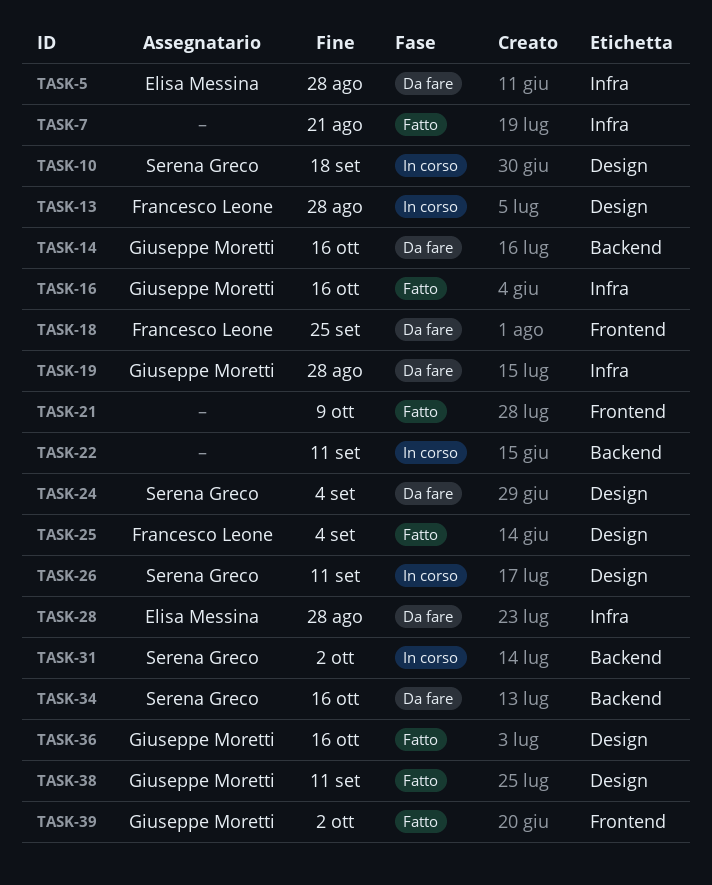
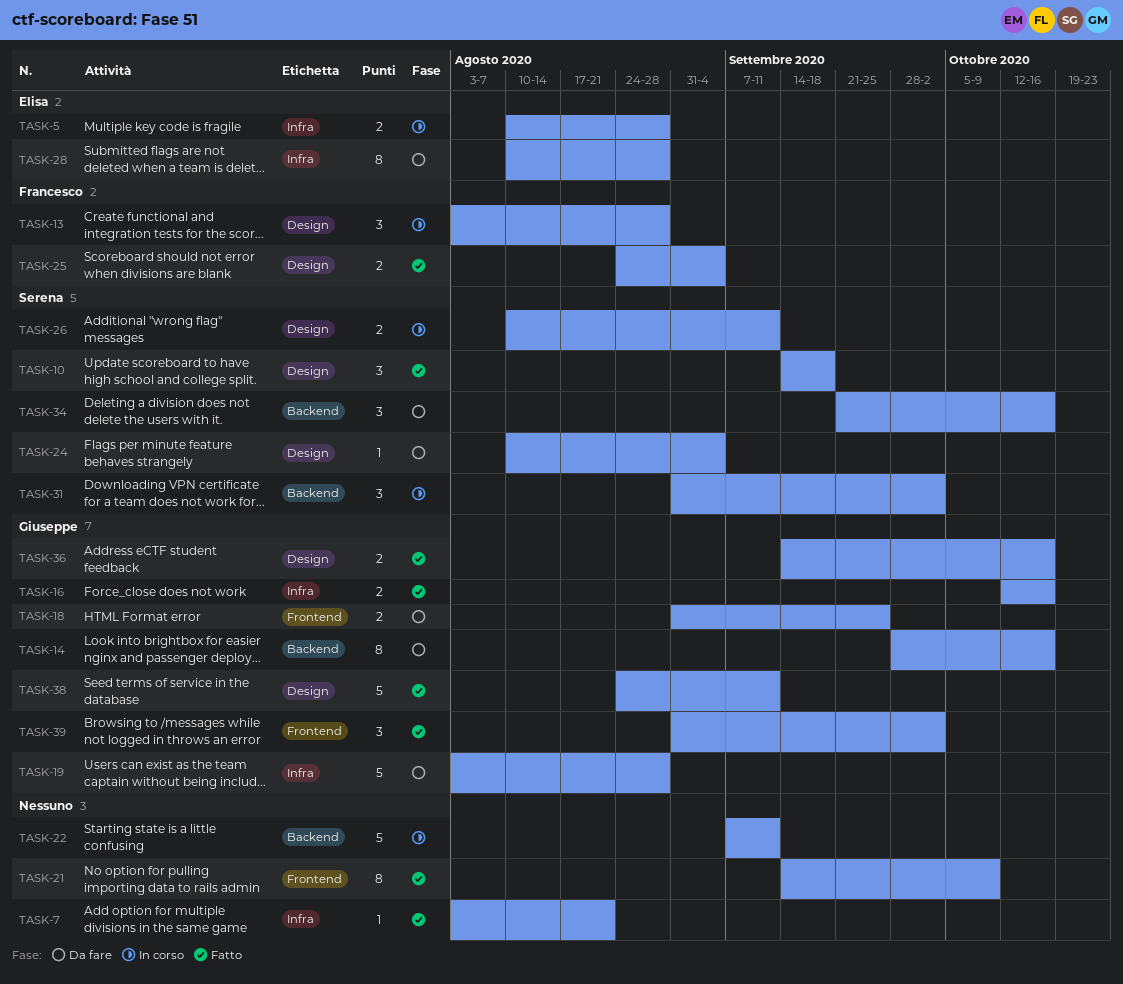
TASK-5, status: Da fare -> In corso
TASK-10, status: In corso -> Fatto
TASK-18, owner: Francesco Leone -> Giuseppe Moretti

